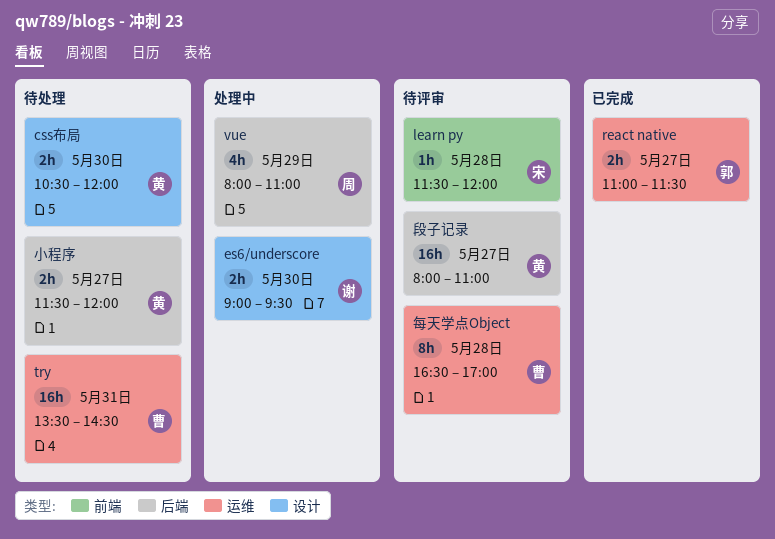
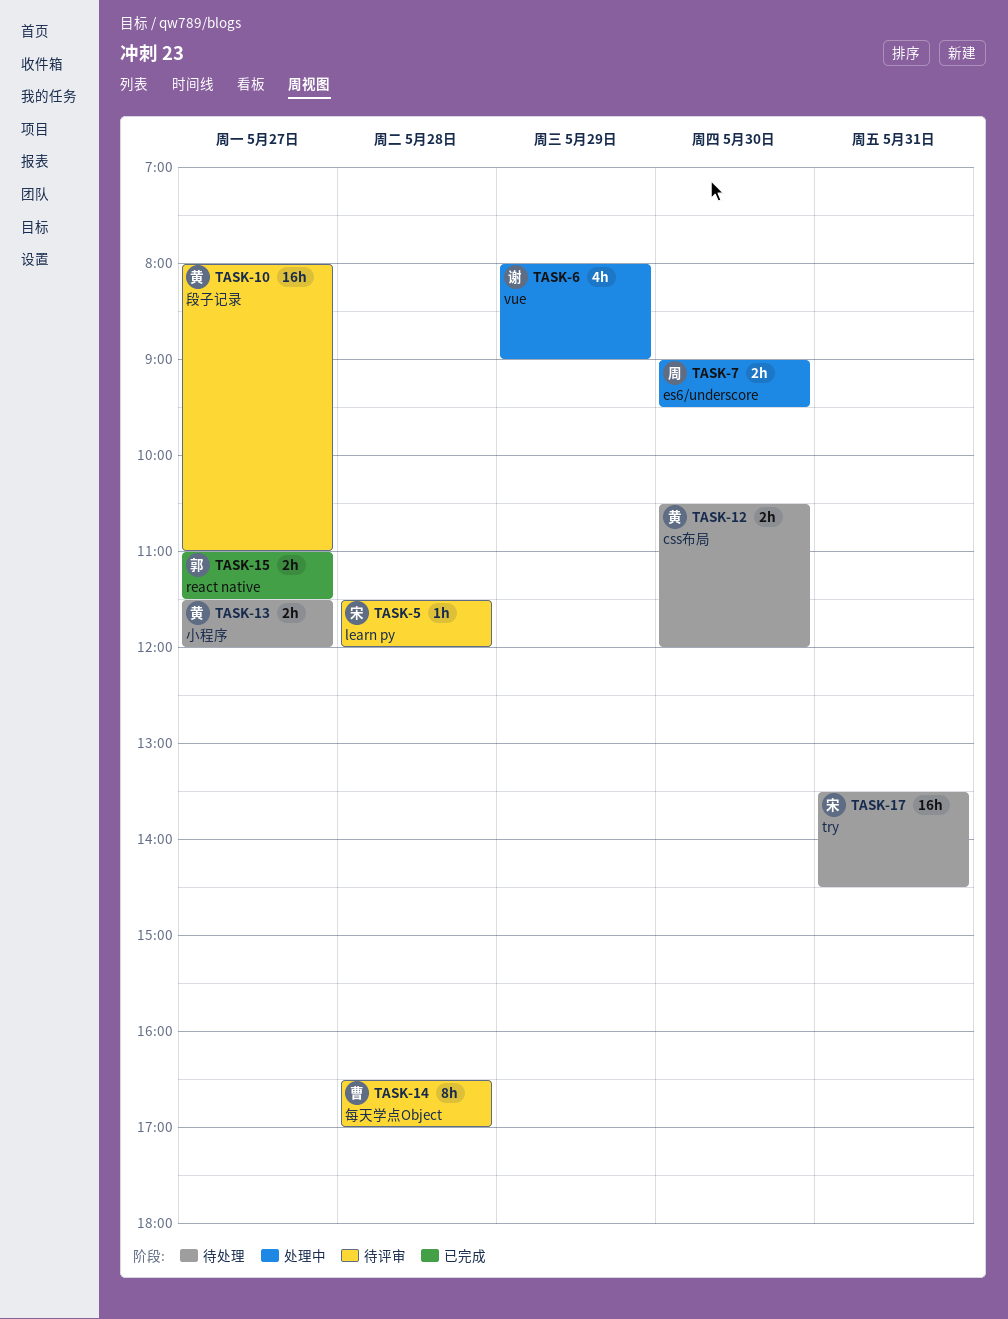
es6/underscore, owner: 谢 -> 周
try, owner: 曹 -> 宋
vue, owner: 周 -> 谢
vue, ends: 11:00 -> 09:00

